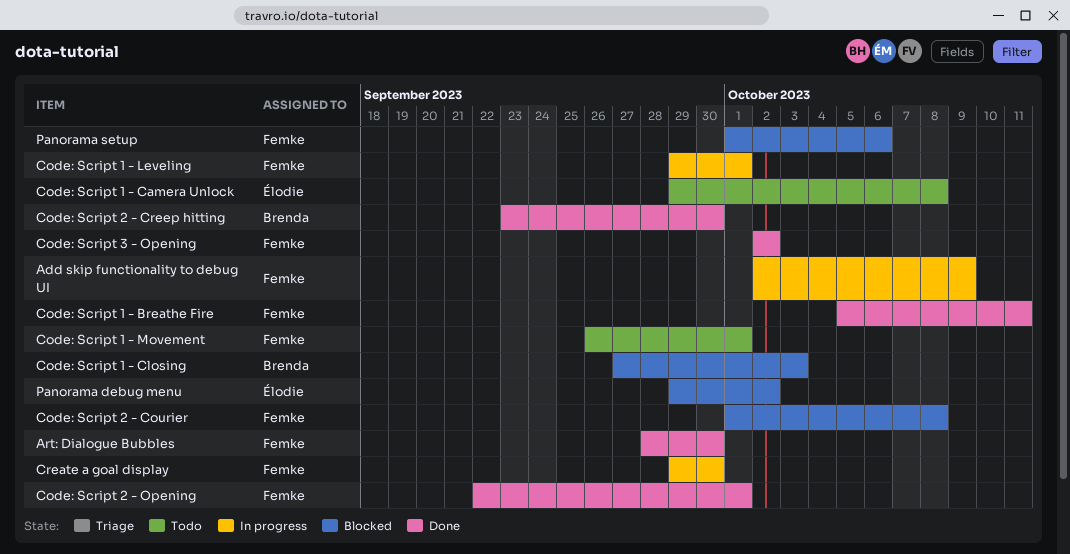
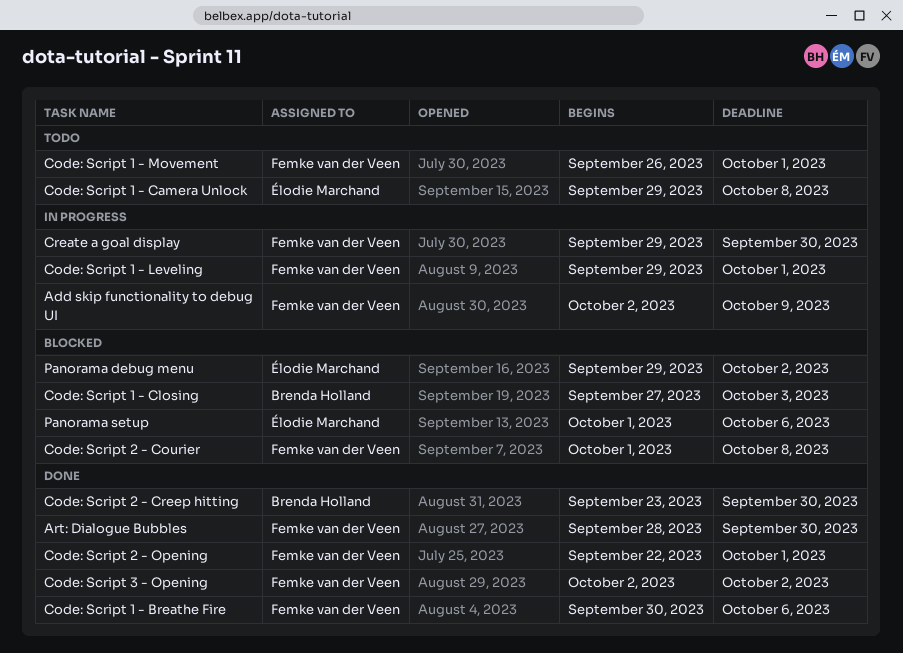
Code: Script 1 - Breathe Fire, start: Oct 5 -> Sep 30
Code: Script 1 - Breathe Fire, due: Oct 11 -> Oct 6
Panorama setup, owner: Femke van der Veen -> Élodie Marchand

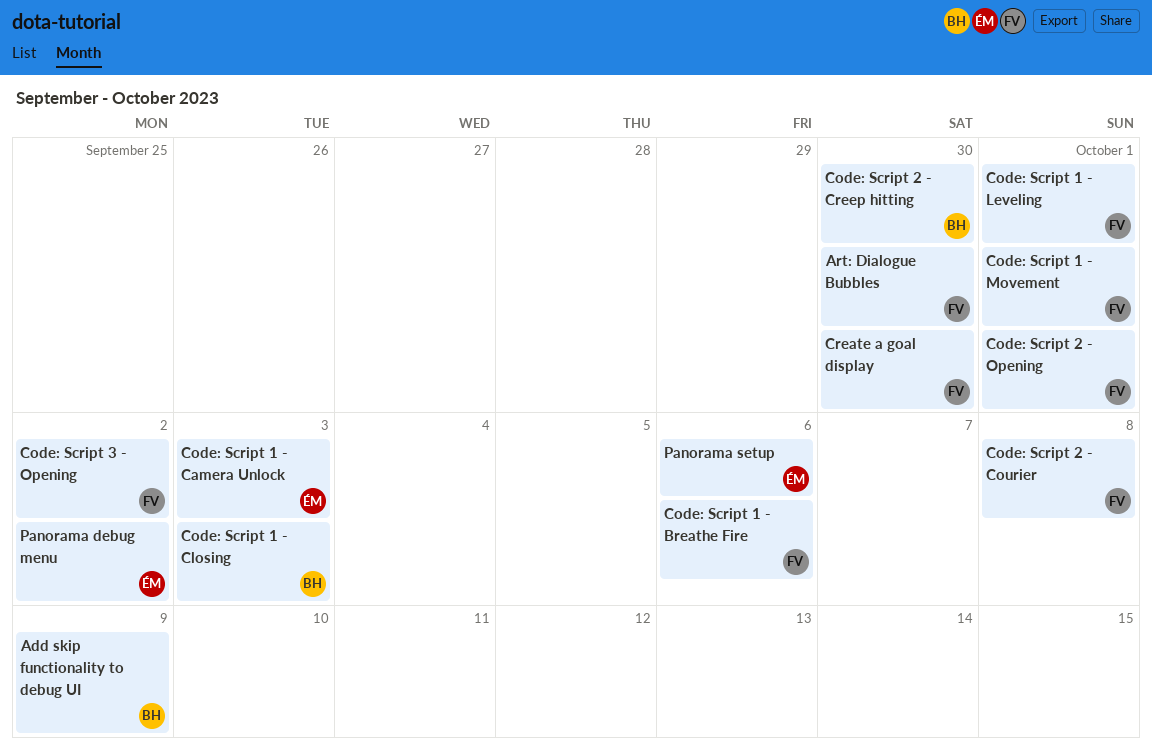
Add skip functionality to debug UI, owner: Femke van der Veen -> Brenda Holland
Code: Script 1 - Camera Unlock, due: Oct 8 -> Oct 3

